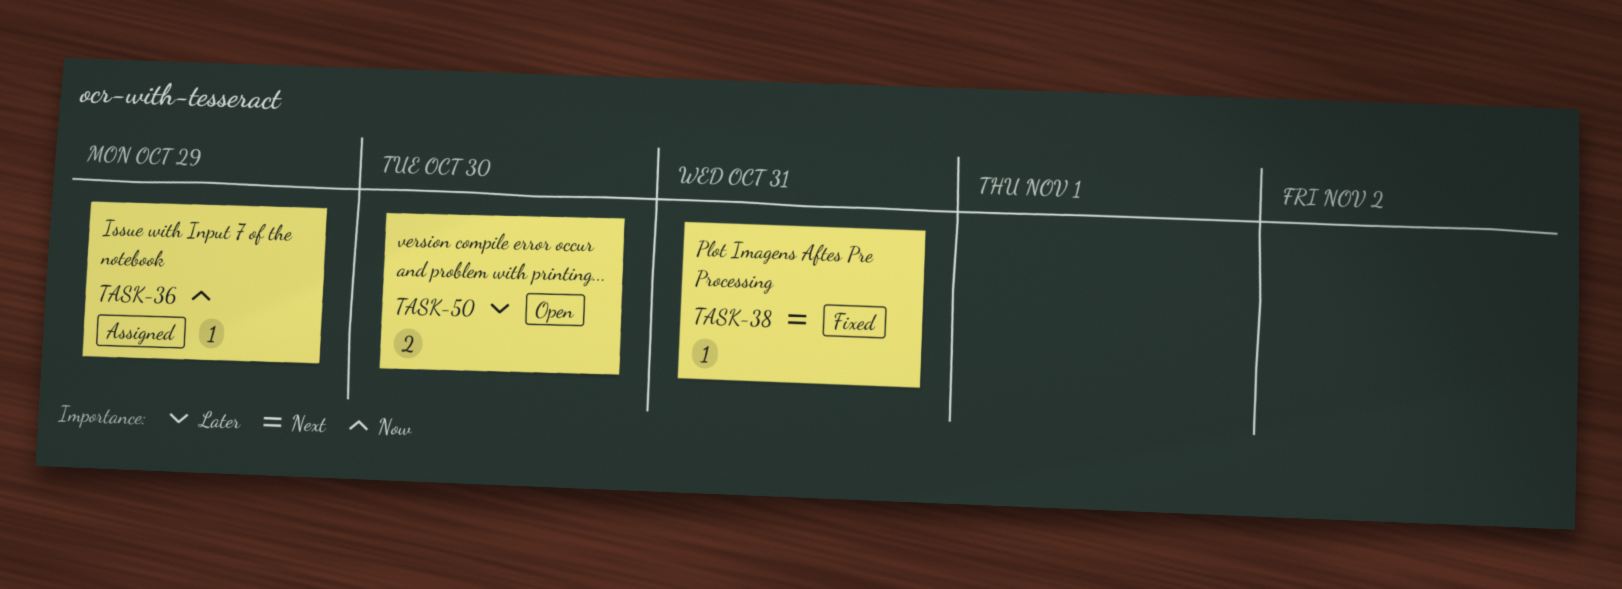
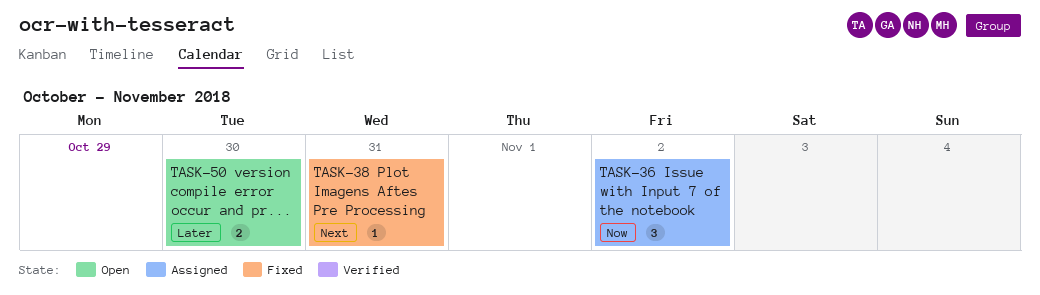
TASK-36, estimate: 1 -> 3
TASK-36, due: Oct 29 -> Nov 2

